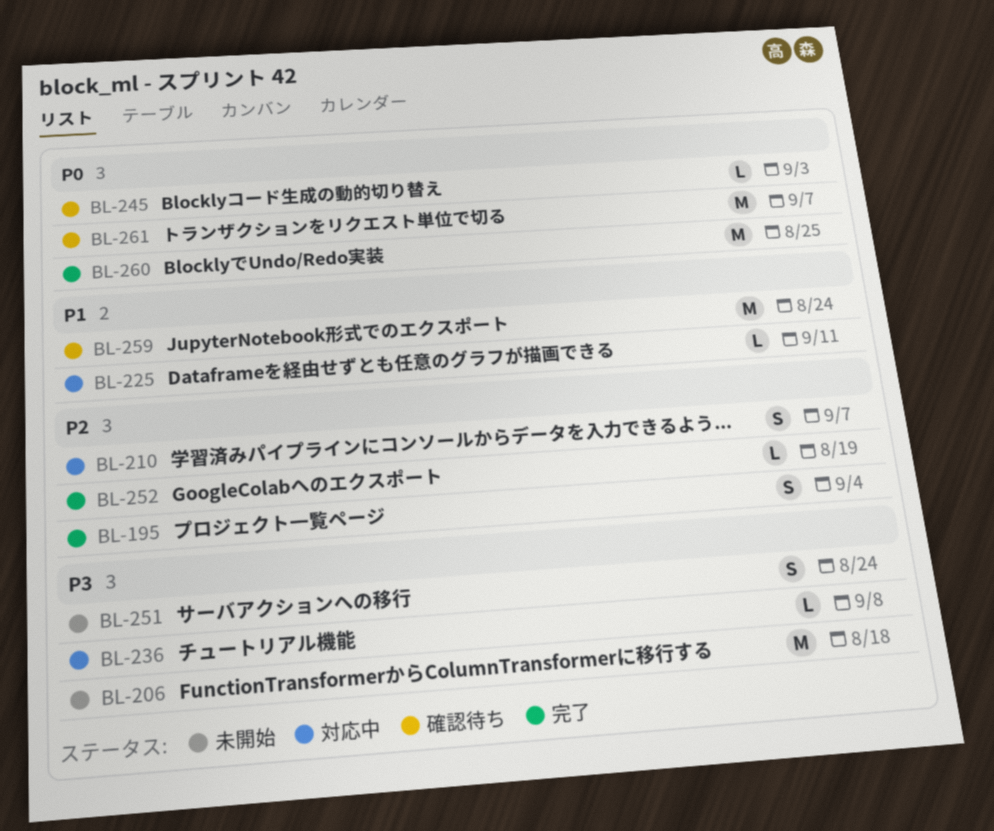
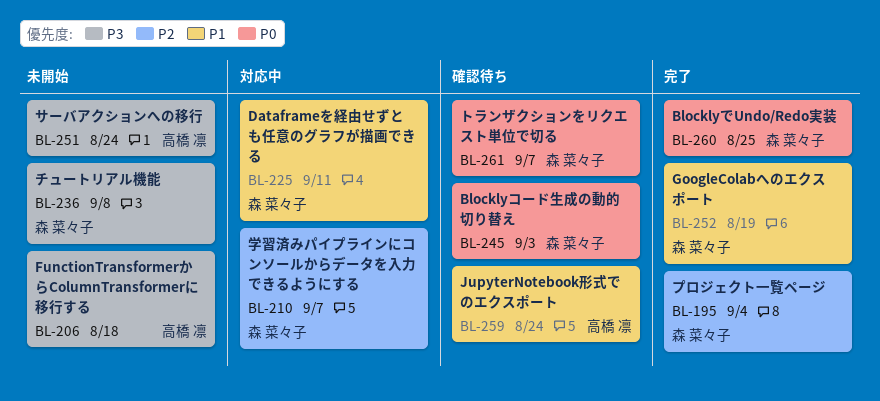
BL-236, status: 対応中 -> 未開始
BL-252, priority: P2 -> P1

